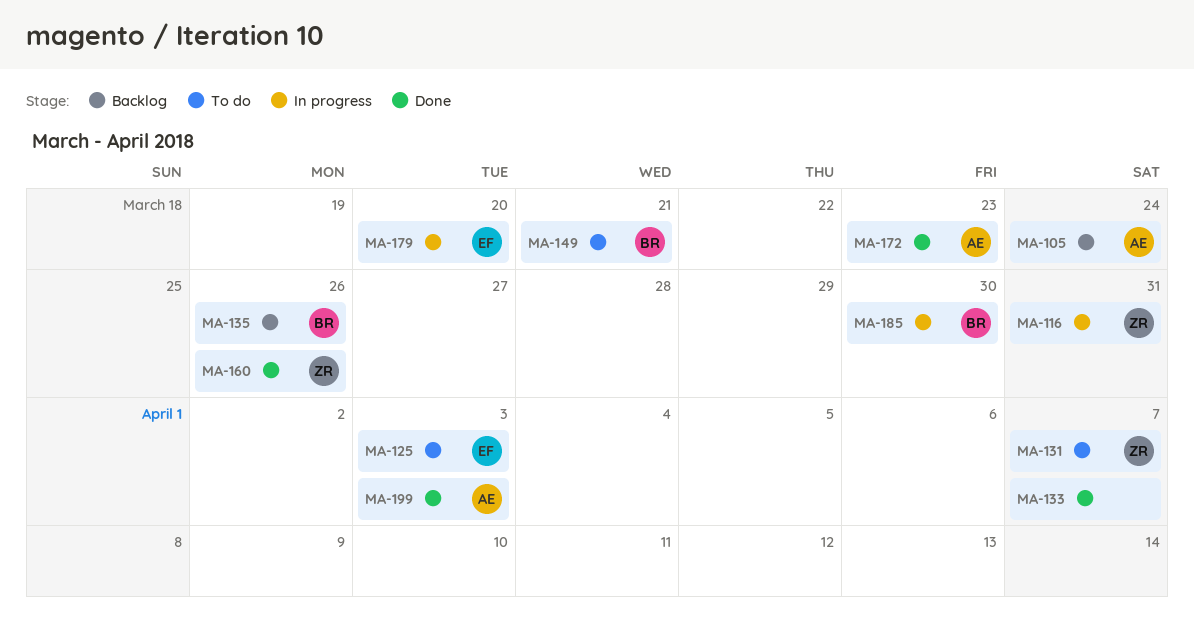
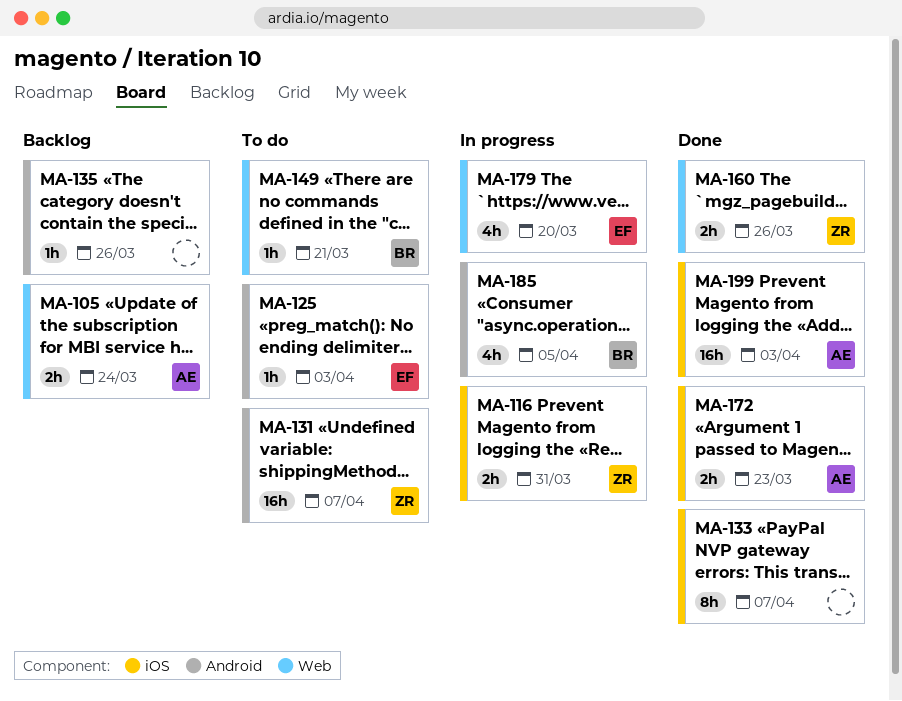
MA-135, owner: BR -> none
MA-185, due: Mar 30 -> Apr 5

